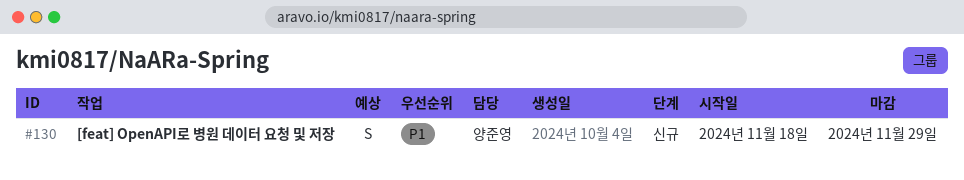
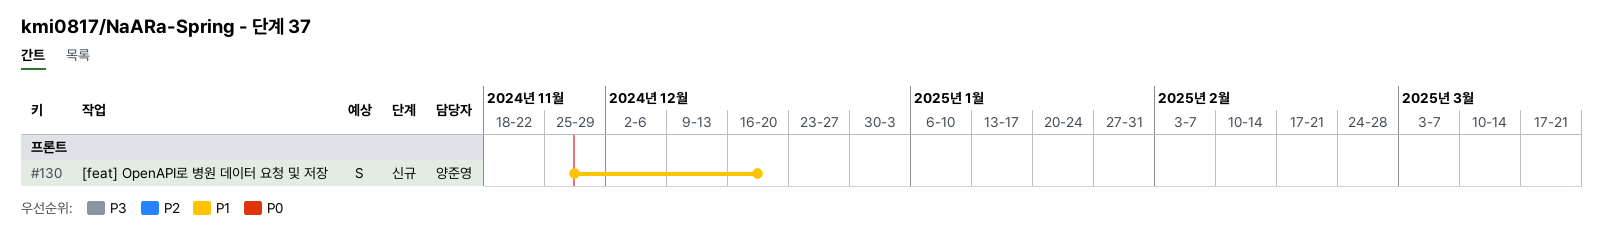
#130, start: Nov 18 -> Nov 25
#130, due: Nov 29 -> Dec 20

